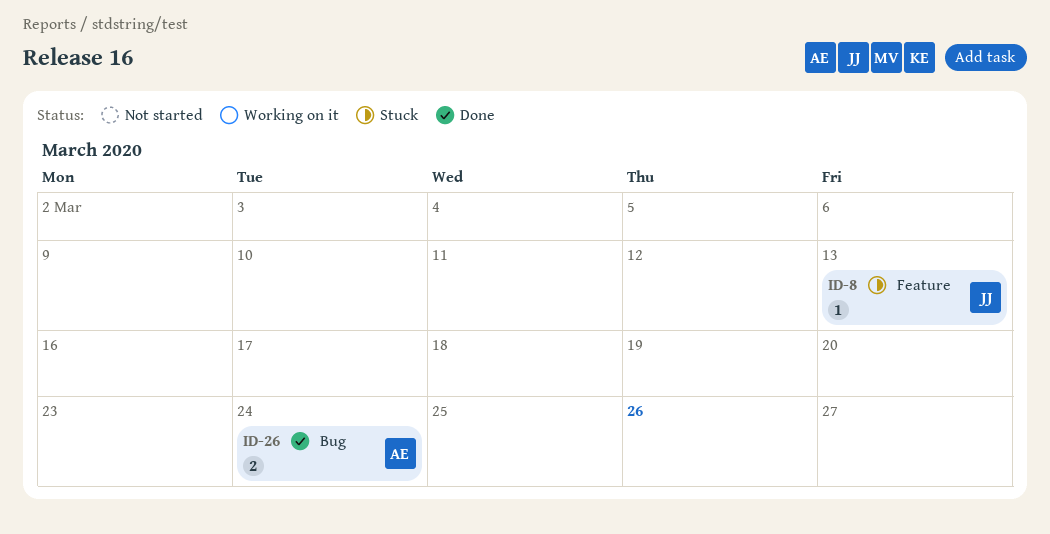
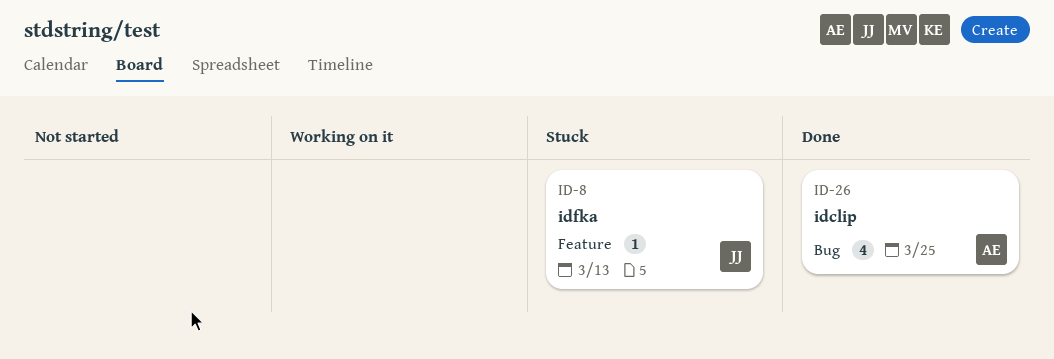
ID-26, estimate: 2 -> 4
ID-26, due: Mar 24 -> Mar 25

